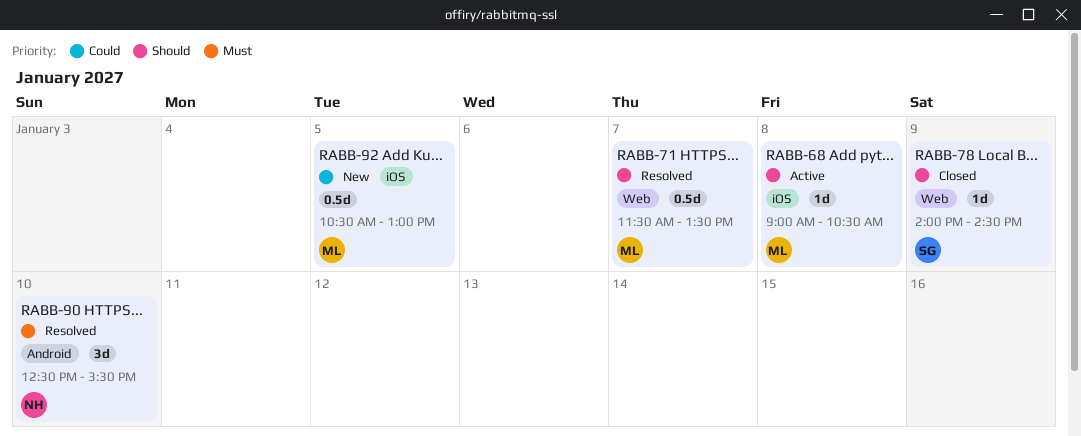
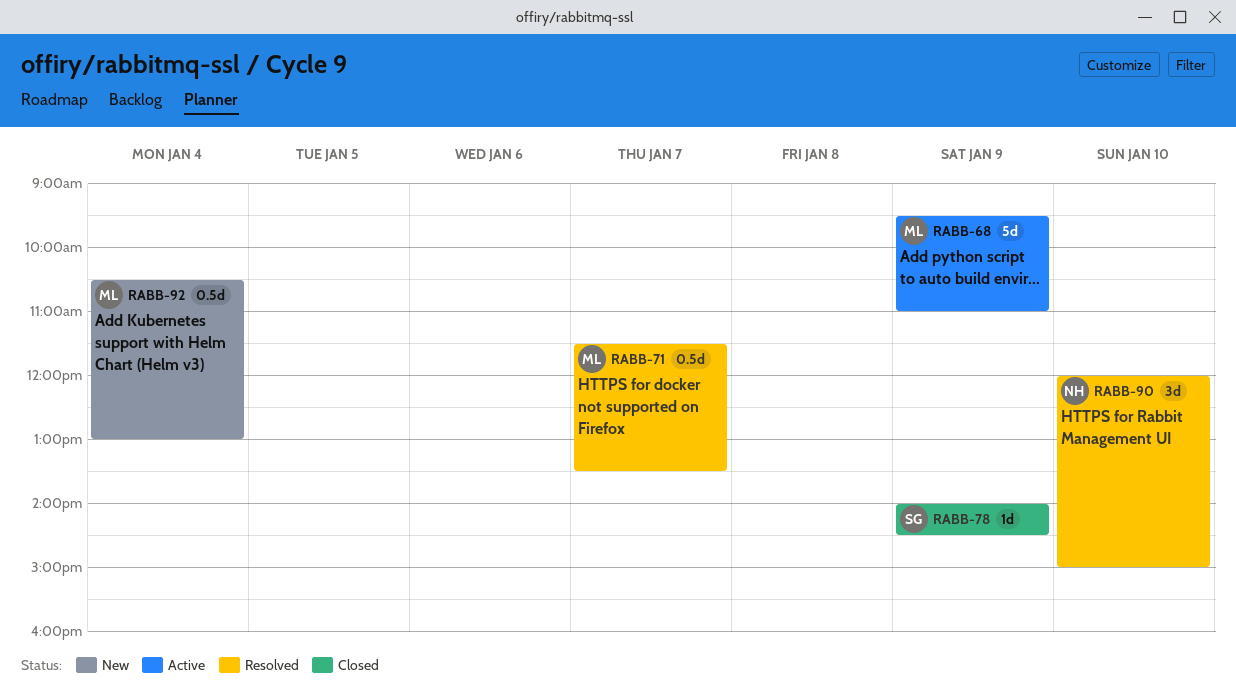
RABB-68, estimate: 1d -> 5d
RABB-68, day: Jan 8 -> Jan 9
RABB-68, begins: 09:00 -> 09:30
RABB-68, ends: 10:30 -> 11:00
RABB-90, begins: 12:30 -> 12:00
RABB-90, ends: 15:30 -> 15:00
RABB-92, day: Jan 5 -> Jan 4

